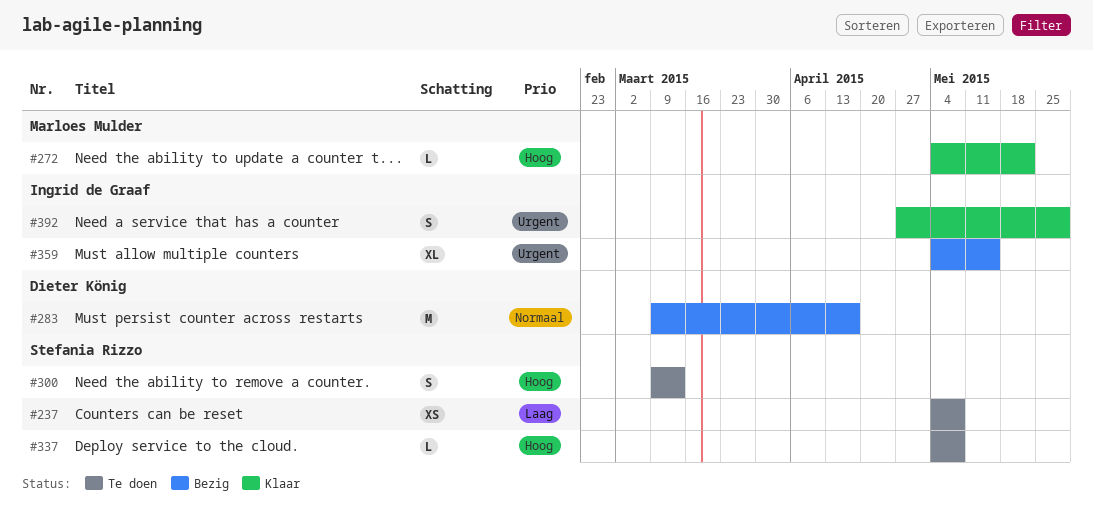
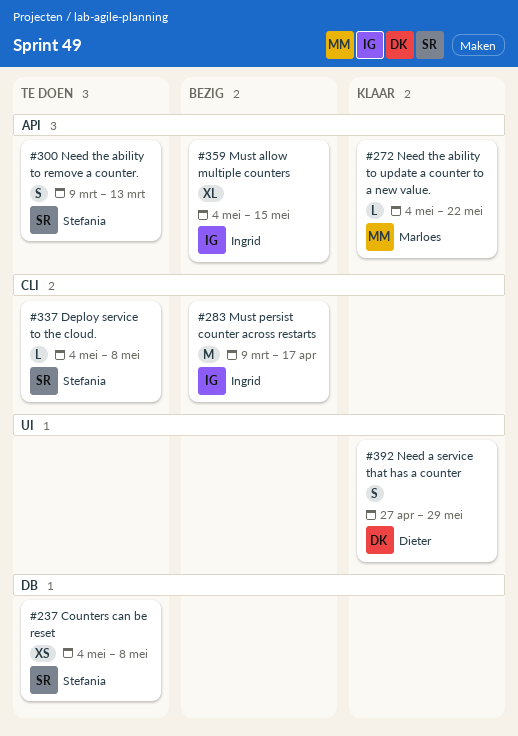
#283, owner: Dieter König -> Ingrid de Graaf
#392, owner: Ingrid de Graaf -> Dieter König

